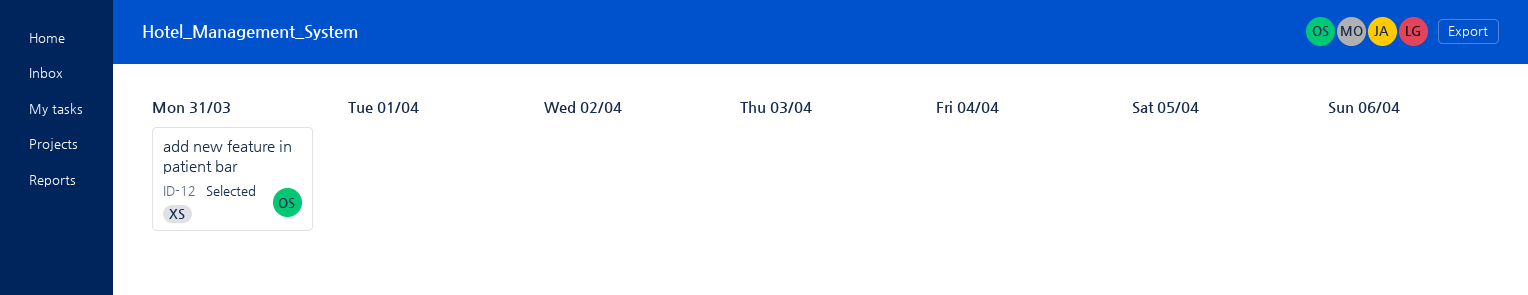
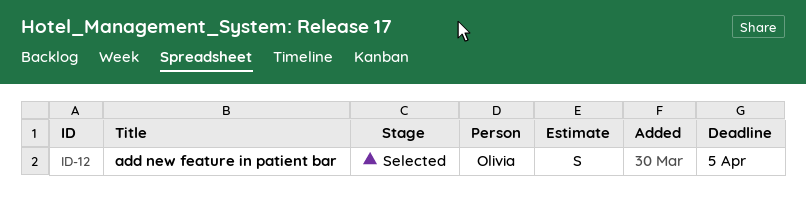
ID-12, estimate: XS -> S
ID-12, due: Mar 31 -> Apr 5

